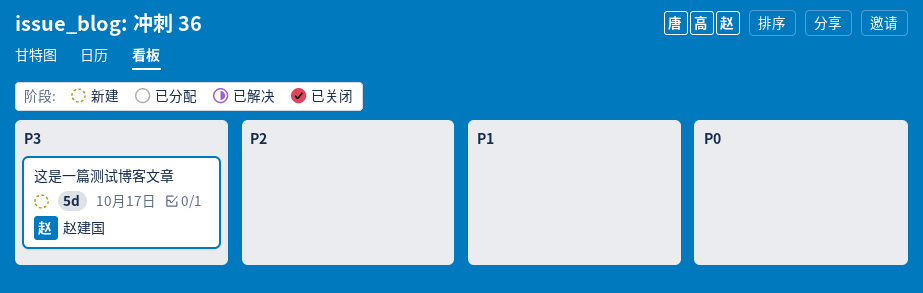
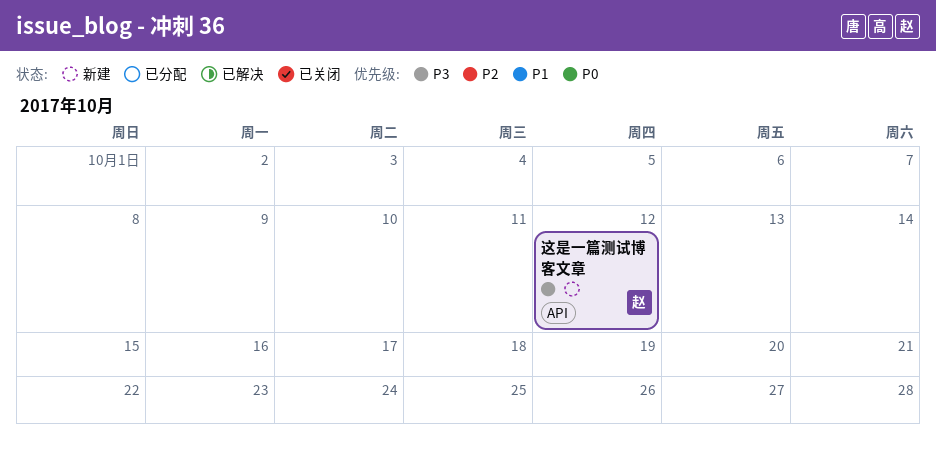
这是一篇测试博客文章, due: Oct 17 -> Oct 12

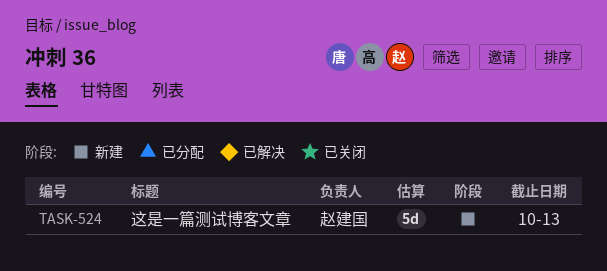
这是一篇测试博客文章, due: Oct 12 -> Oct 13

